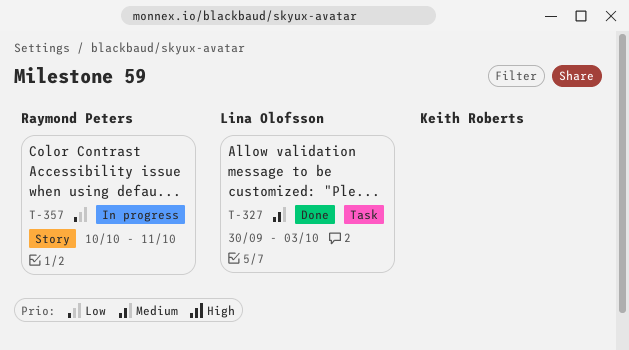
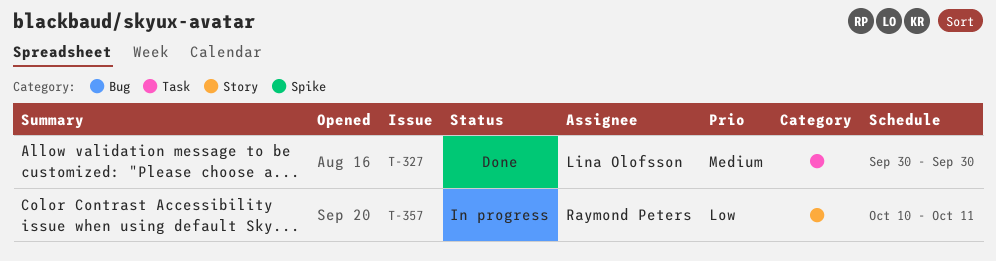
T-327, due: Oct 3 -> Sep 30

